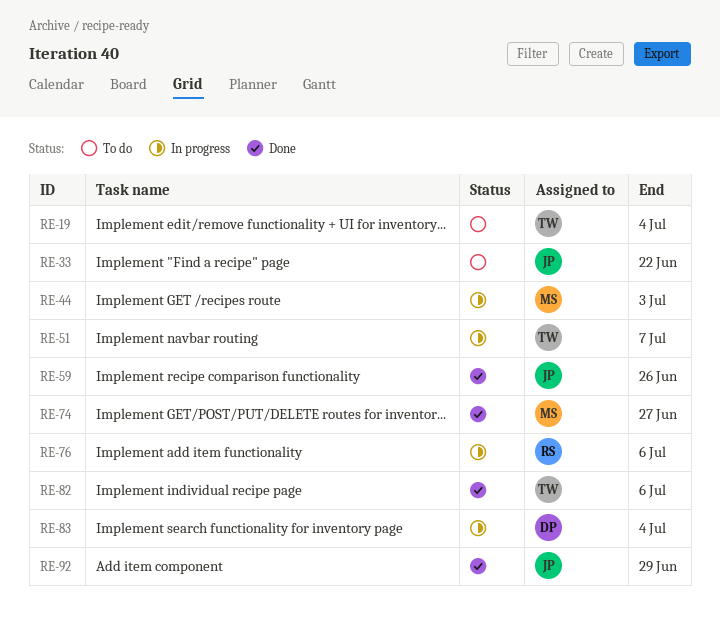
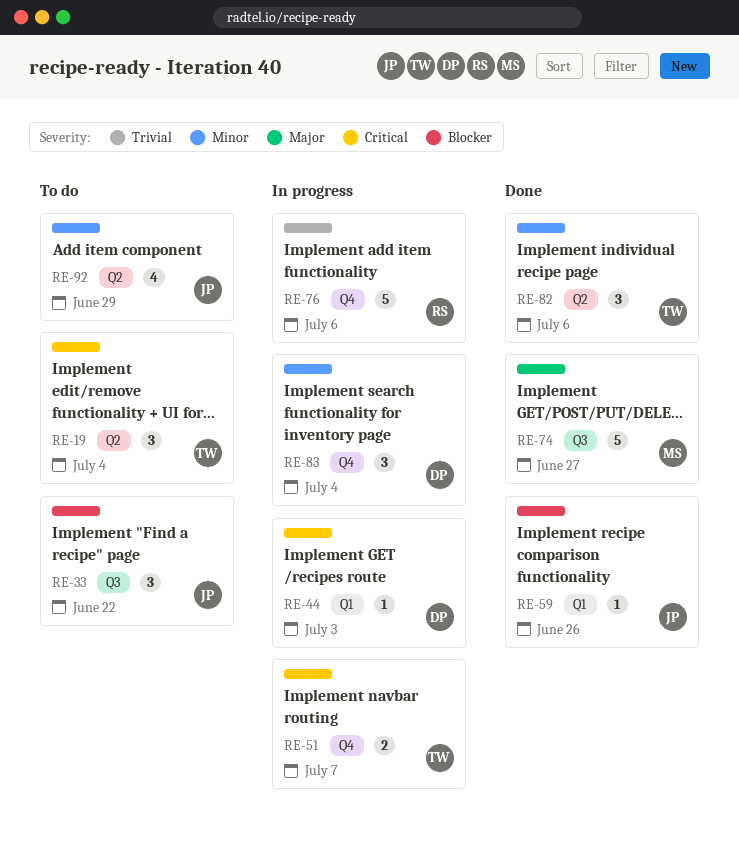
RE-44, owner: MS -> DP
RE-92, status: Done -> To do

